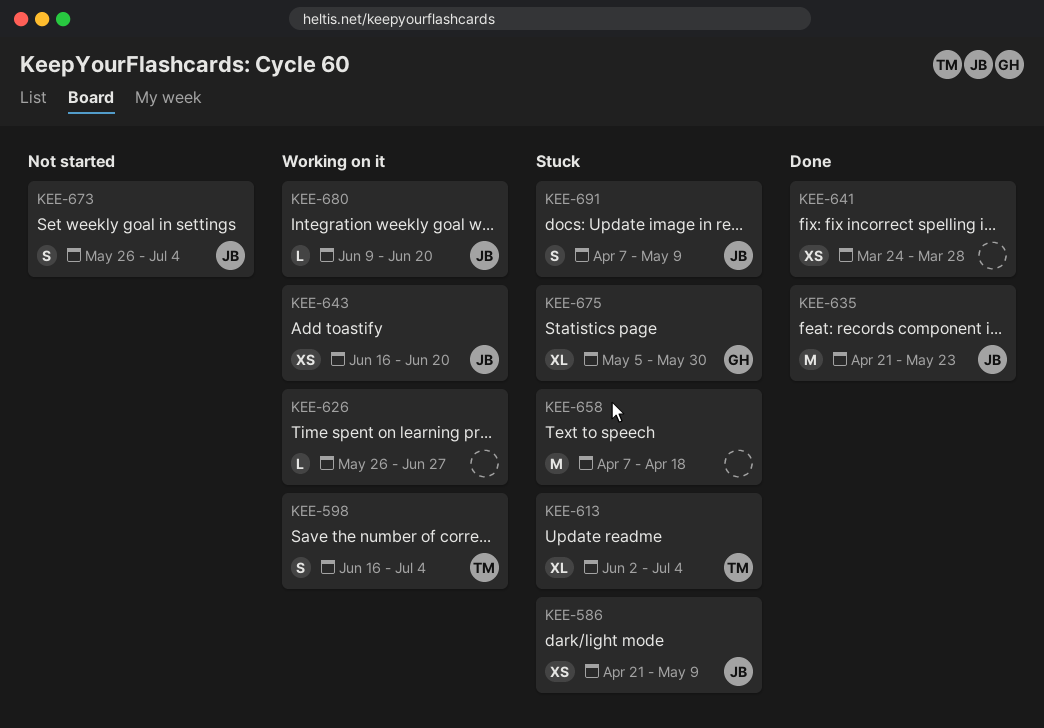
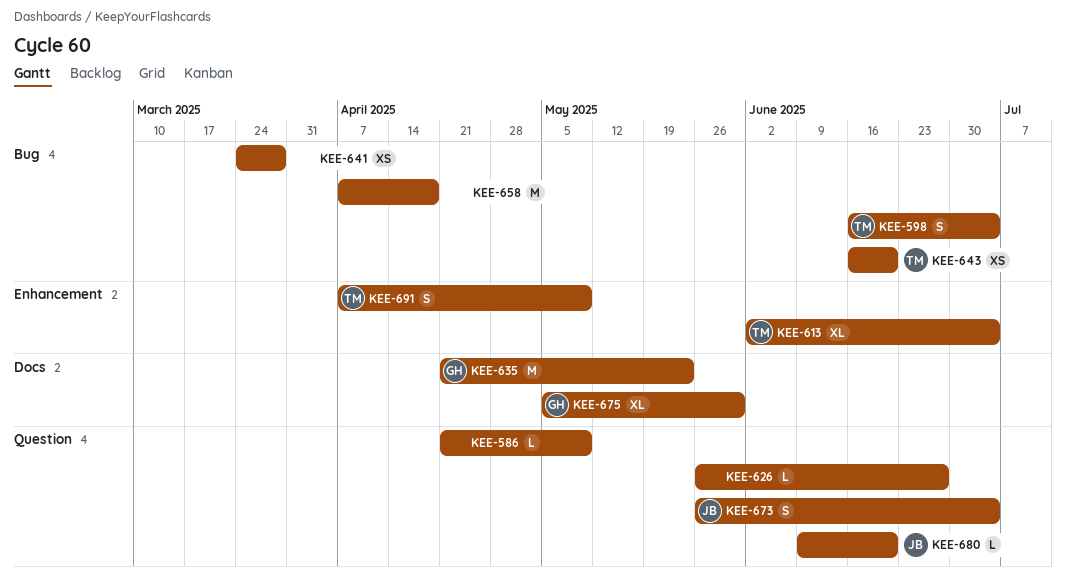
KEE-586, owner: JB -> none
KEE-586, estimate: XS -> L
KEE-635, owner: JB -> GH
KEE-643, owner: JB -> TM
KEE-691, owner: JB -> TM

